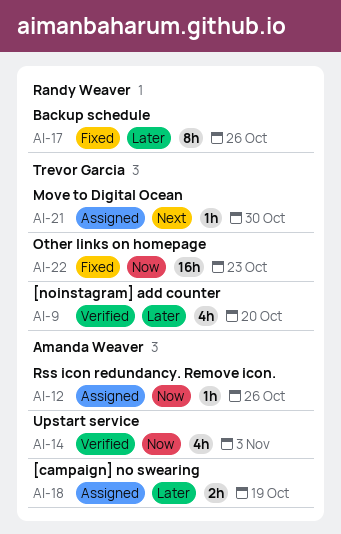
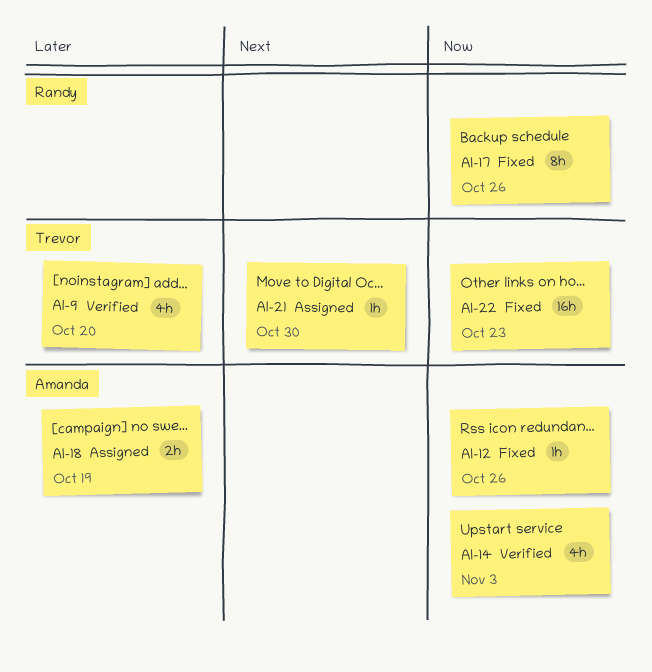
AI-12, status: Assigned -> Fixed
AI-17, priority: Later -> Now

